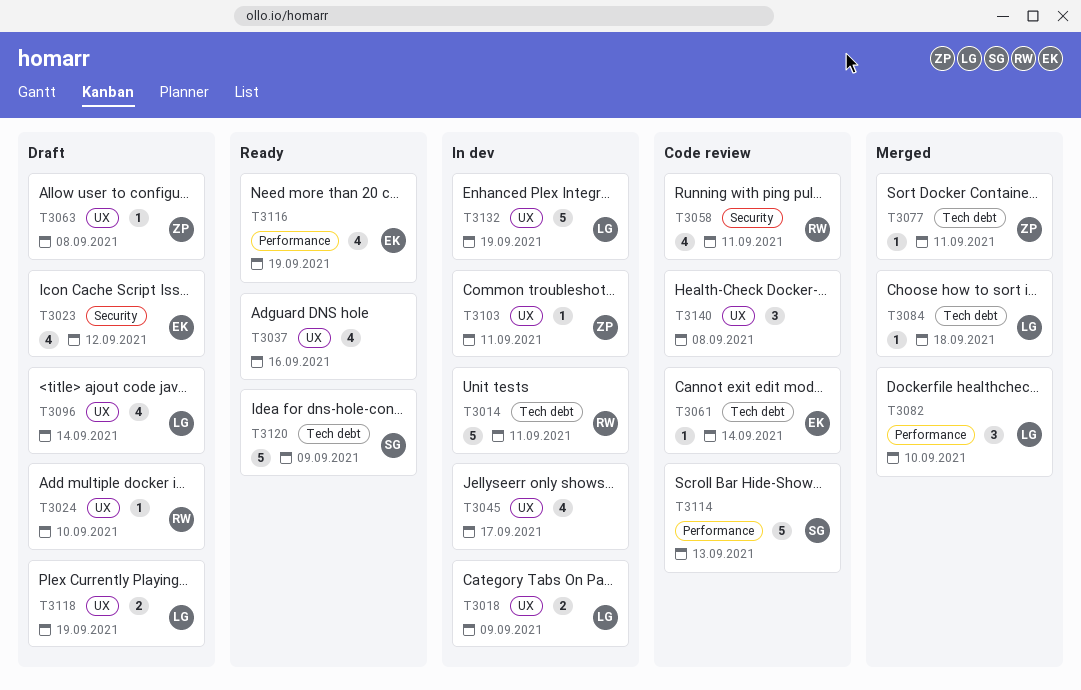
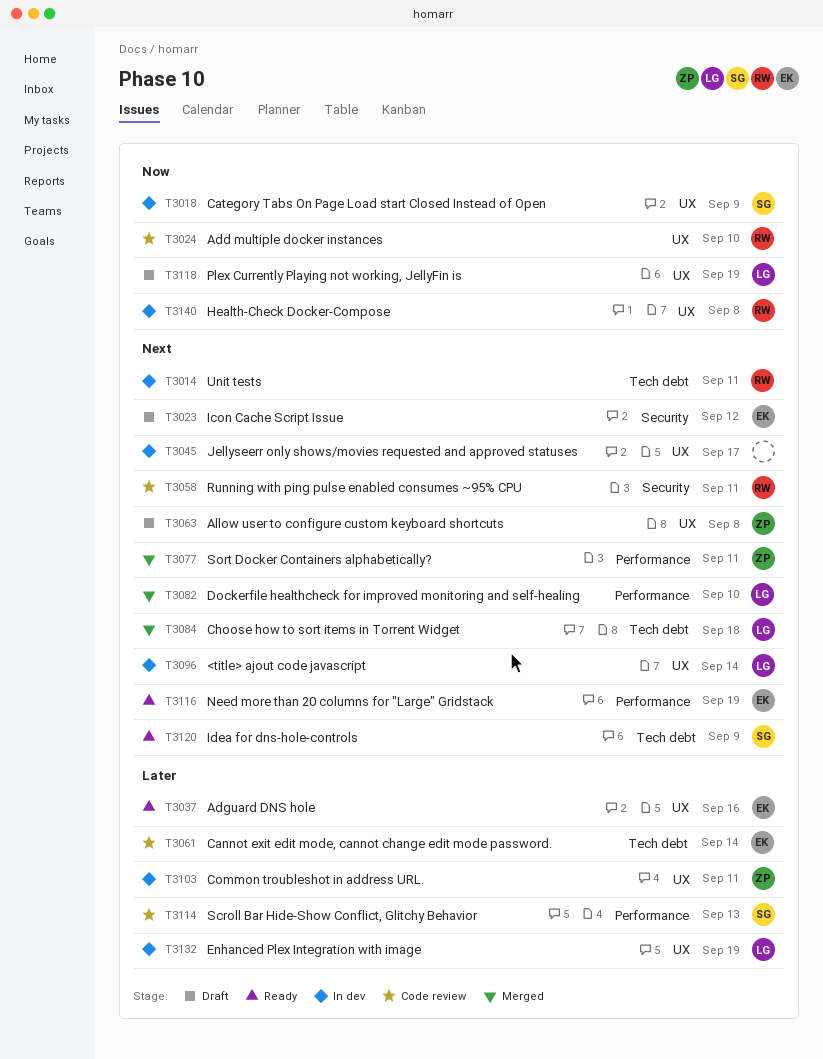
T3018, owner: LG -> SG
T3024, status: Draft -> Code review
T3037, owner: none -> EK
T3077, label: Tech debt -> Performance
T3096, status: Draft -> In dev
T3140, status: Code review -> In dev
T3140, owner: none -> RW

